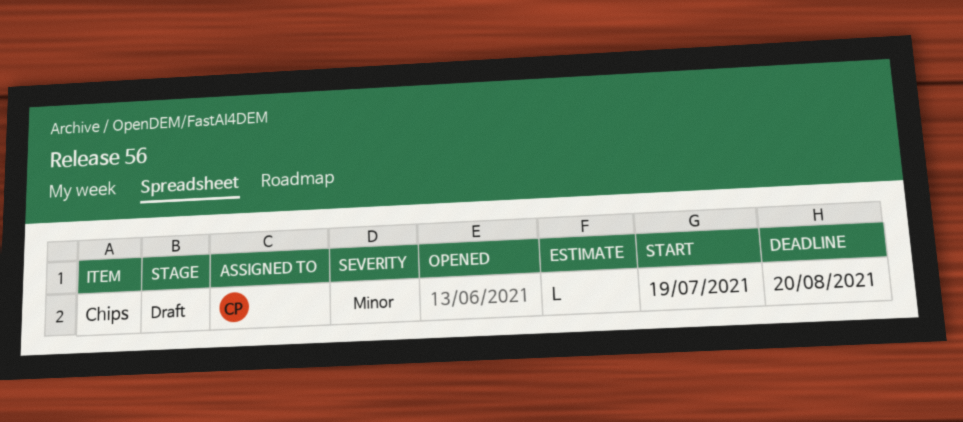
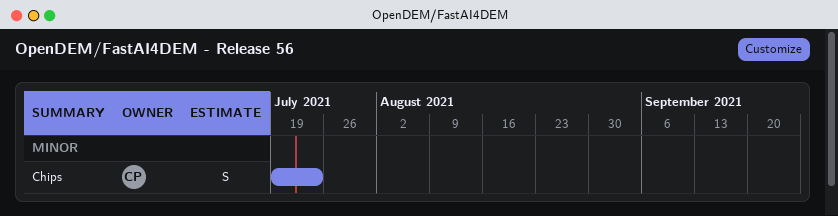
Chips, estimate: L -> S
Chips, due: Aug 20 -> Jul 23

